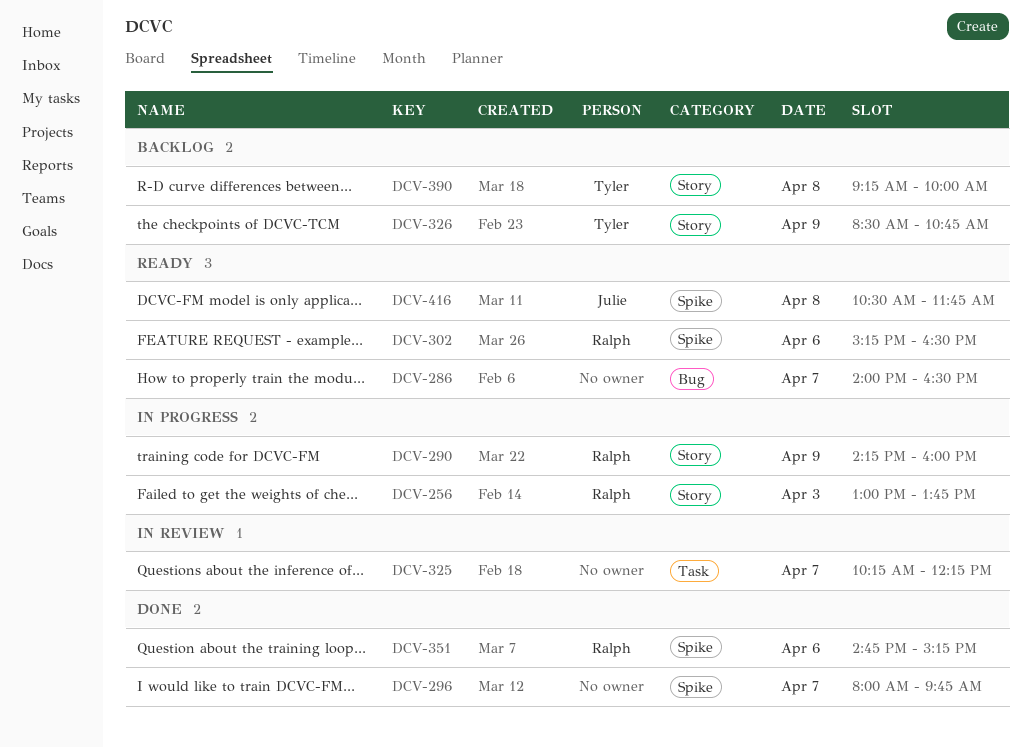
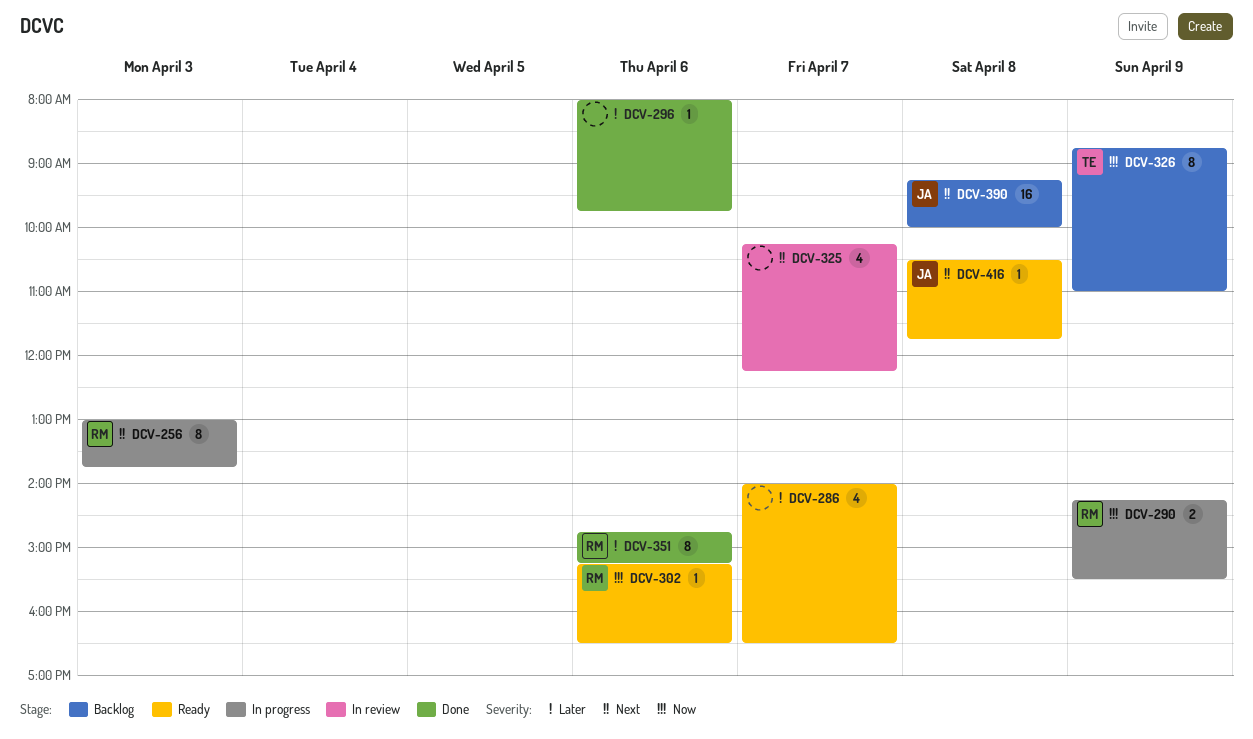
DCV-290, ends: 16:00 -> 15:30
DCV-296, day: Apr 7 -> Apr 6
DCV-326, begins: 08:30 -> 08:45
DCV-326, ends: 10:45 -> 11:00
DCV-390, owner: Tyler -> Julie

